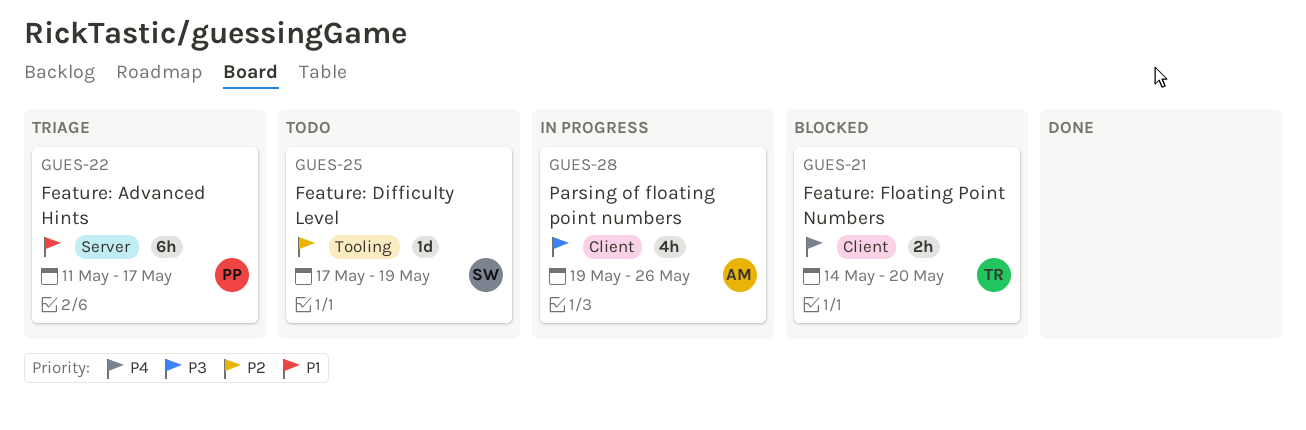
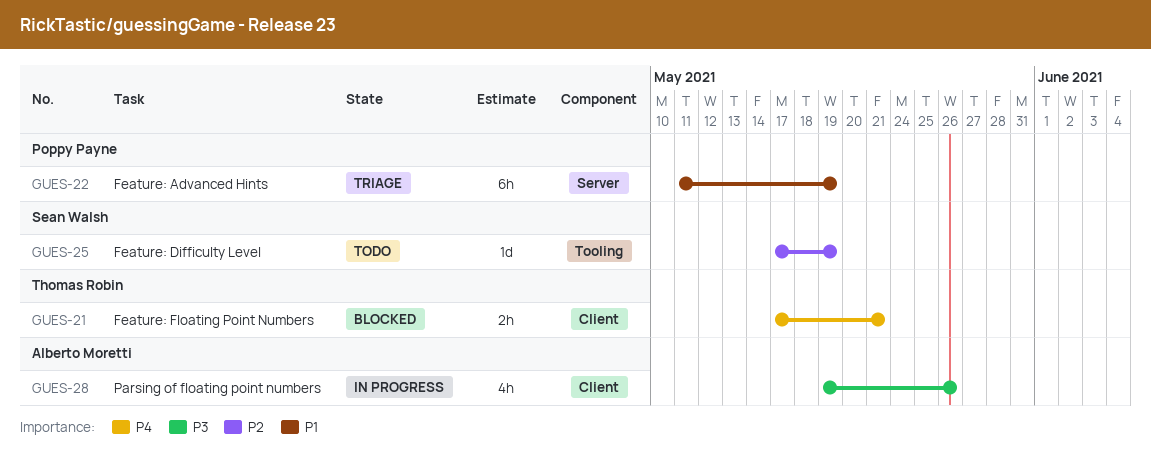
GUES-21, start: May 14 -> May 17
GUES-21, due: May 20 -> May 21
GUES-22, due: May 17 -> May 19

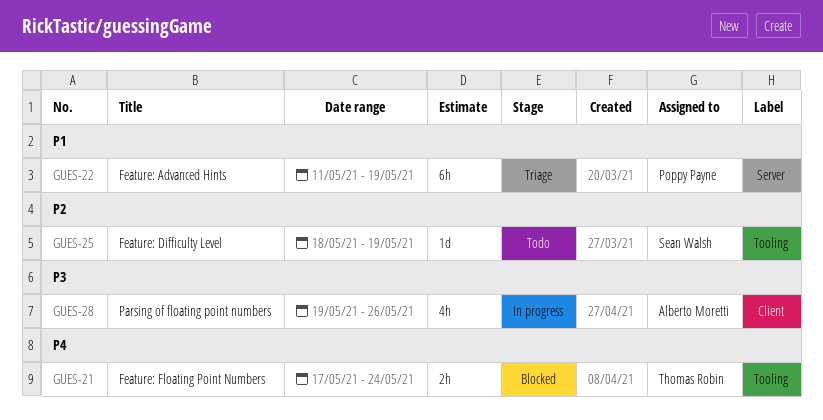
GUES-21, label: Client -> Tooling
GUES-21, due: May 21 -> May 24
GUES-25, start: May 17 -> May 18

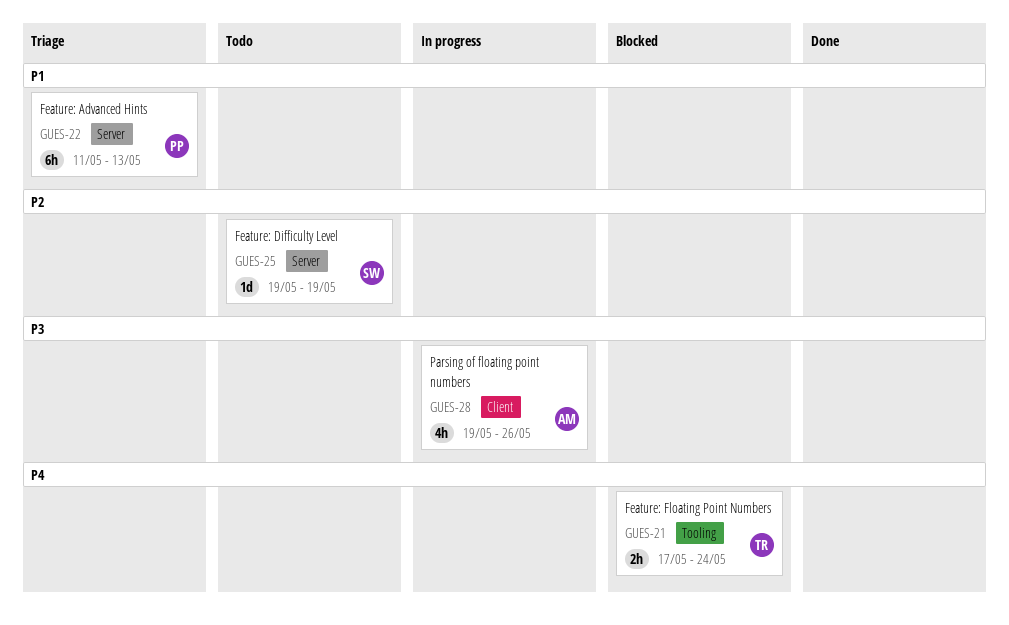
GUES-22, due: May 19 -> May 13
GUES-25, label: Tooling -> Server
GUES-25, start: May 18 -> May 19

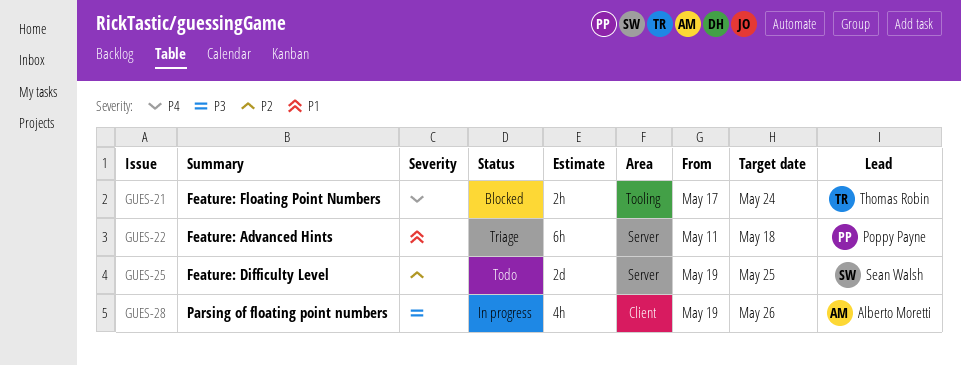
GUES-22, due: May 13 -> May 18
GUES-25, estimate: 1d -> 2d
GUES-25, due: May 19 -> May 25

